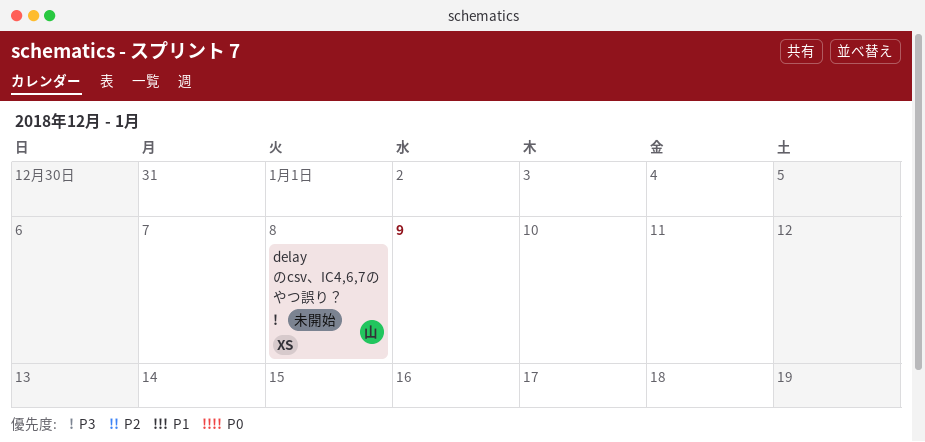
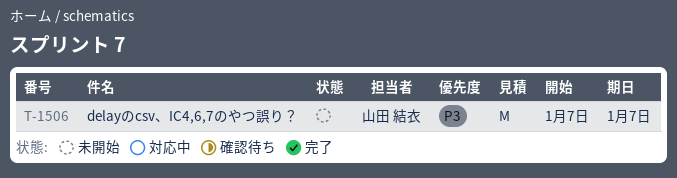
delayのcsv、IC4,6,7のやつ誤り？, estimate: XS -> M
delayのcsv、IC4,6,7のやつ誤り？, due: Jan 8 -> Jan 7

